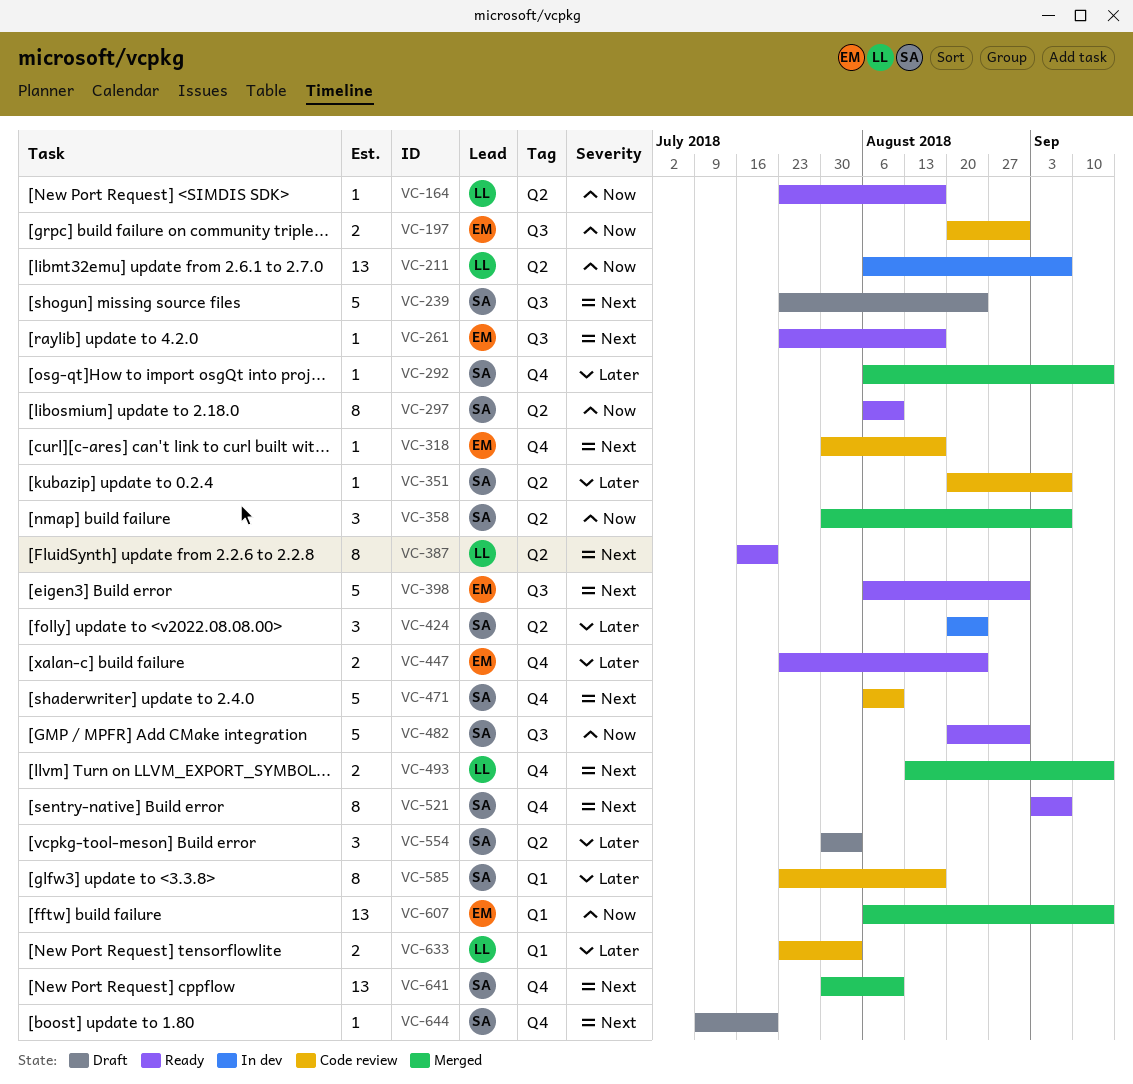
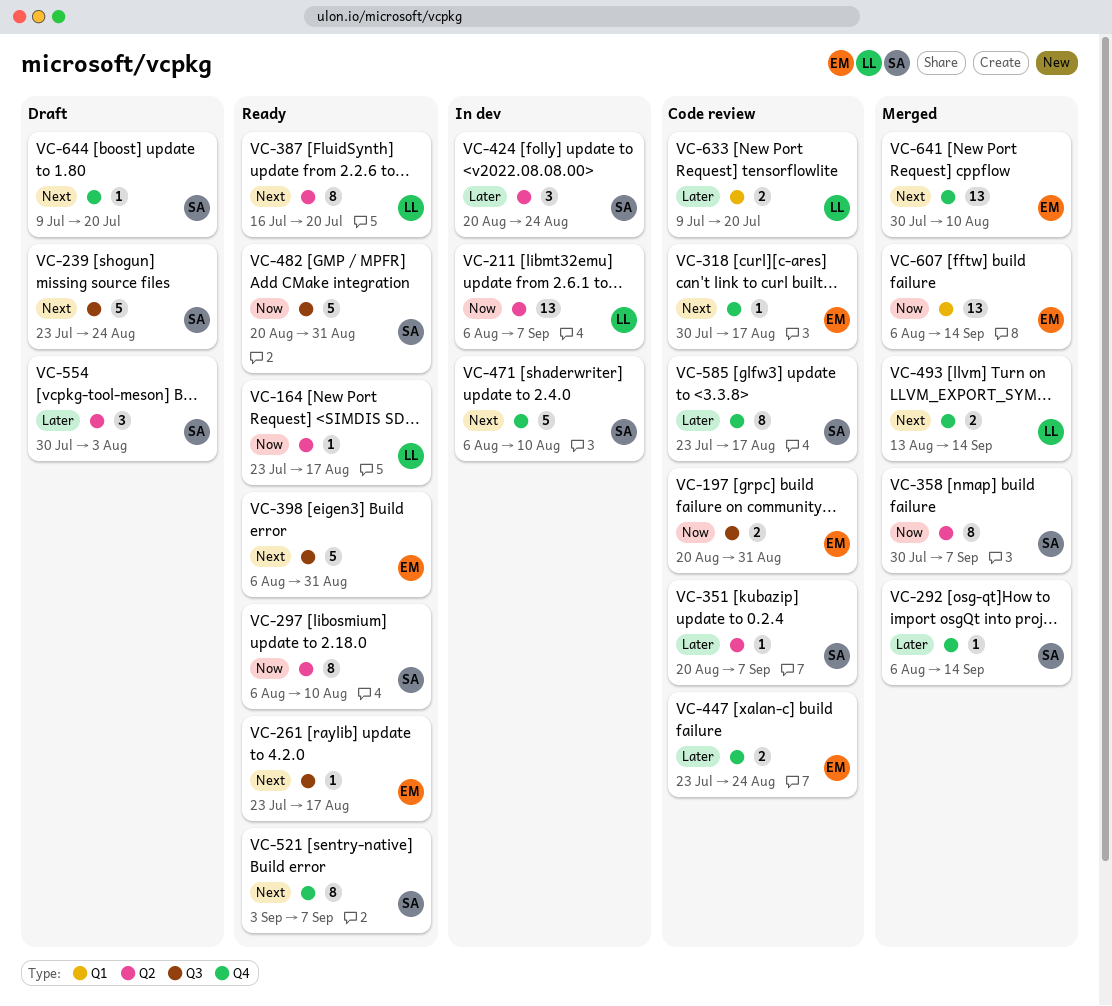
VC-358, estimate: 3 -> 8
VC-447, status: Ready -> Code review
VC-471, status: Code review -> In dev
VC-585, label: Q1 -> Q4
VC-633, start: Jul 23 -> Jul 9
VC-633, due: Aug 3 -> Jul 20
VC-641, owner: SA -> EM

